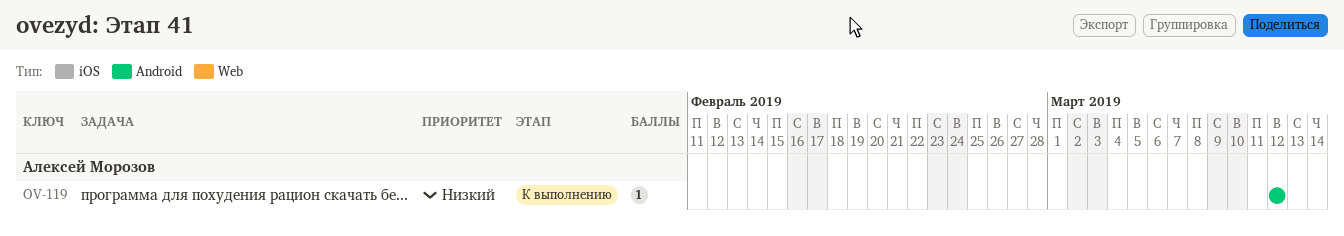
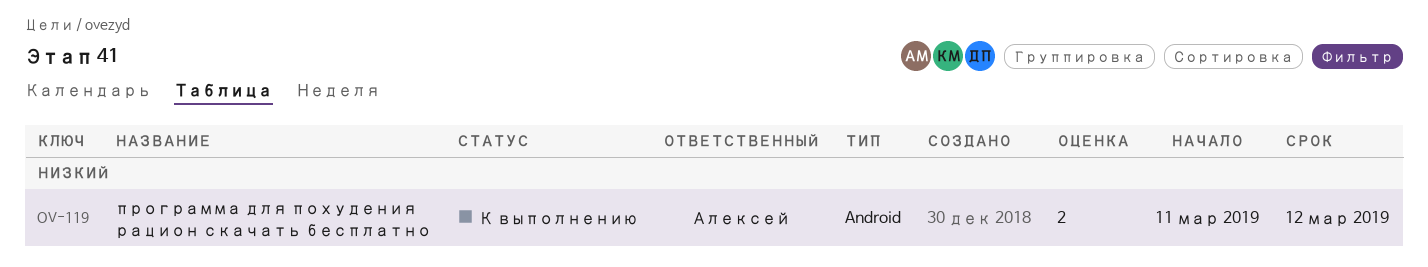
OV-119, estimate: 1 -> 2
OV-119, start: Mar 12 -> Mar 11

